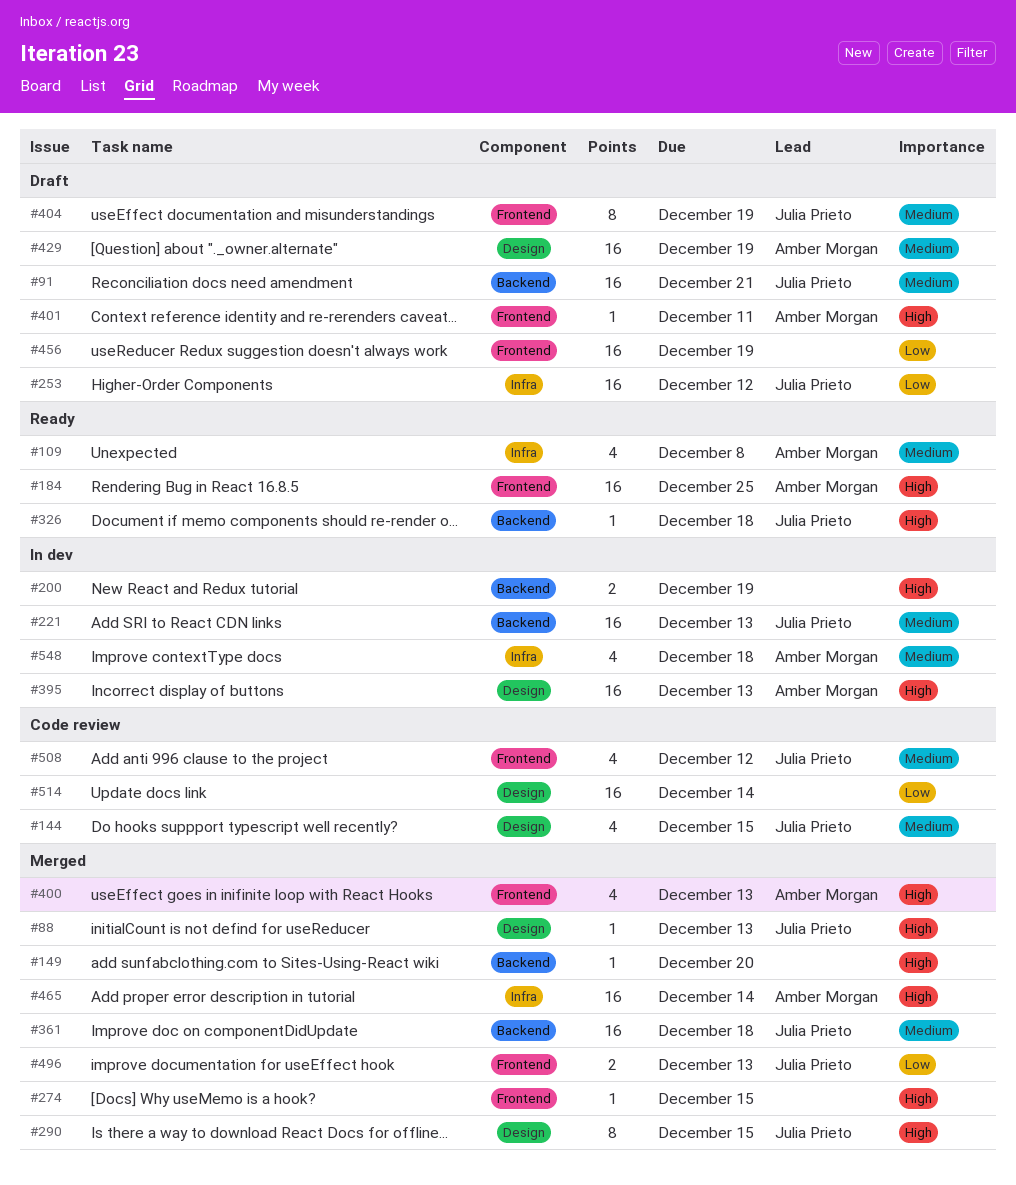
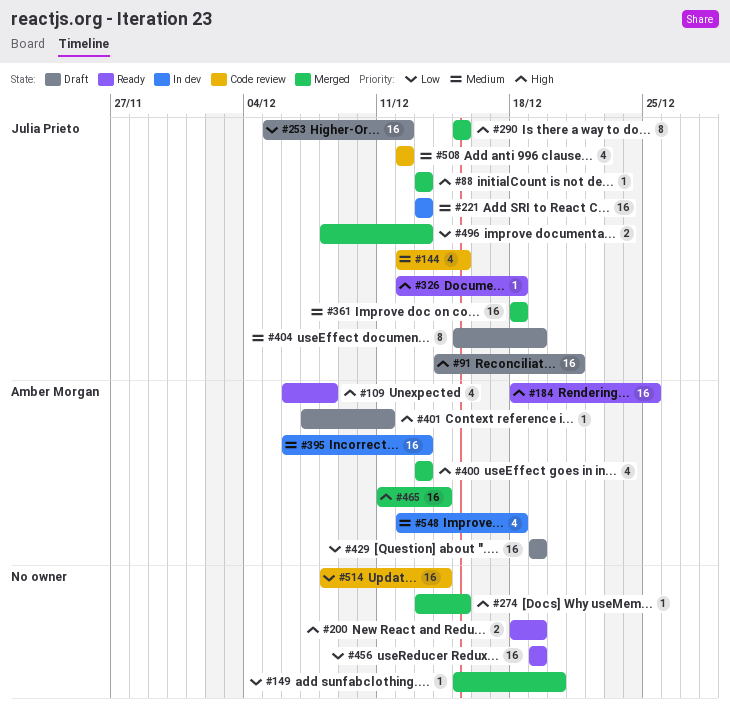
#91, priority: Medium -> High
#109, priority: Medium -> High
#149, priority: High -> Low
#200, status: In dev -> Ready
#395, priority: High -> Medium
#429, priority: Medium -> Low
#456, status: Draft -> Ready

